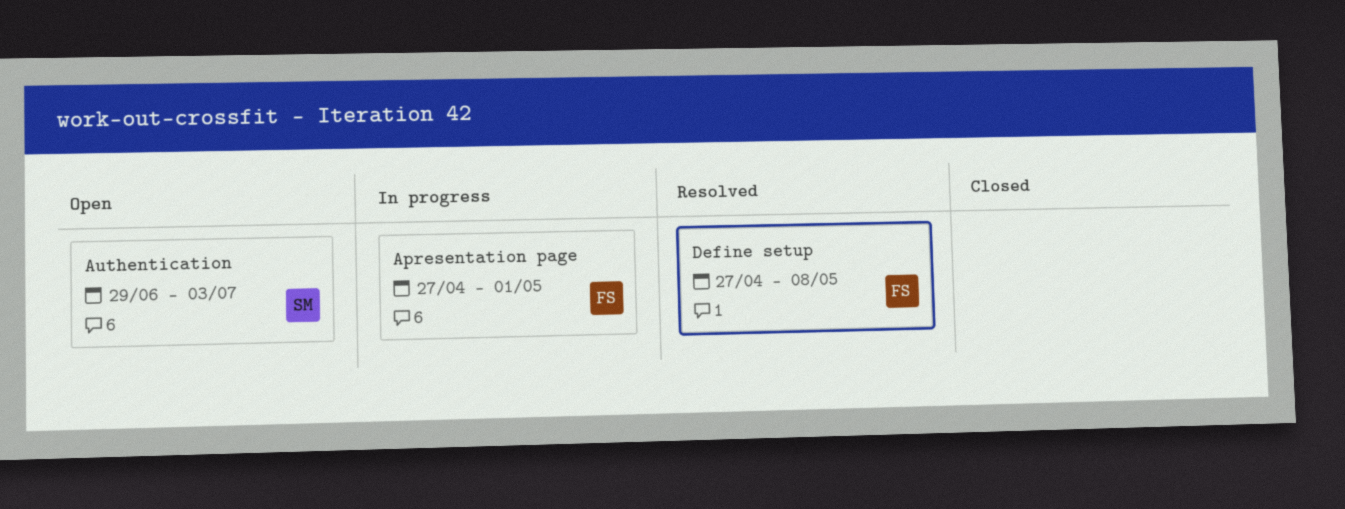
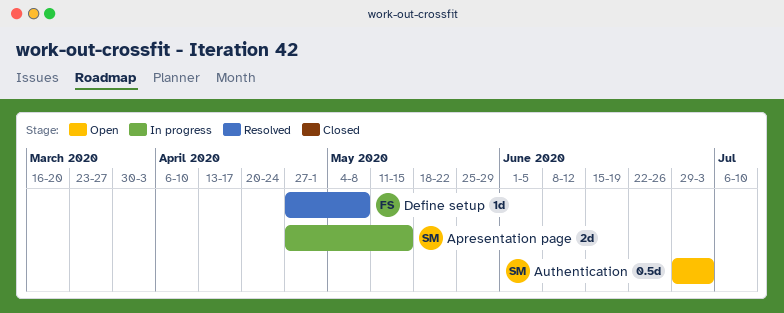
Apresentation page, owner: FS -> SM
Apresentation page, due: May 1 -> May 15

